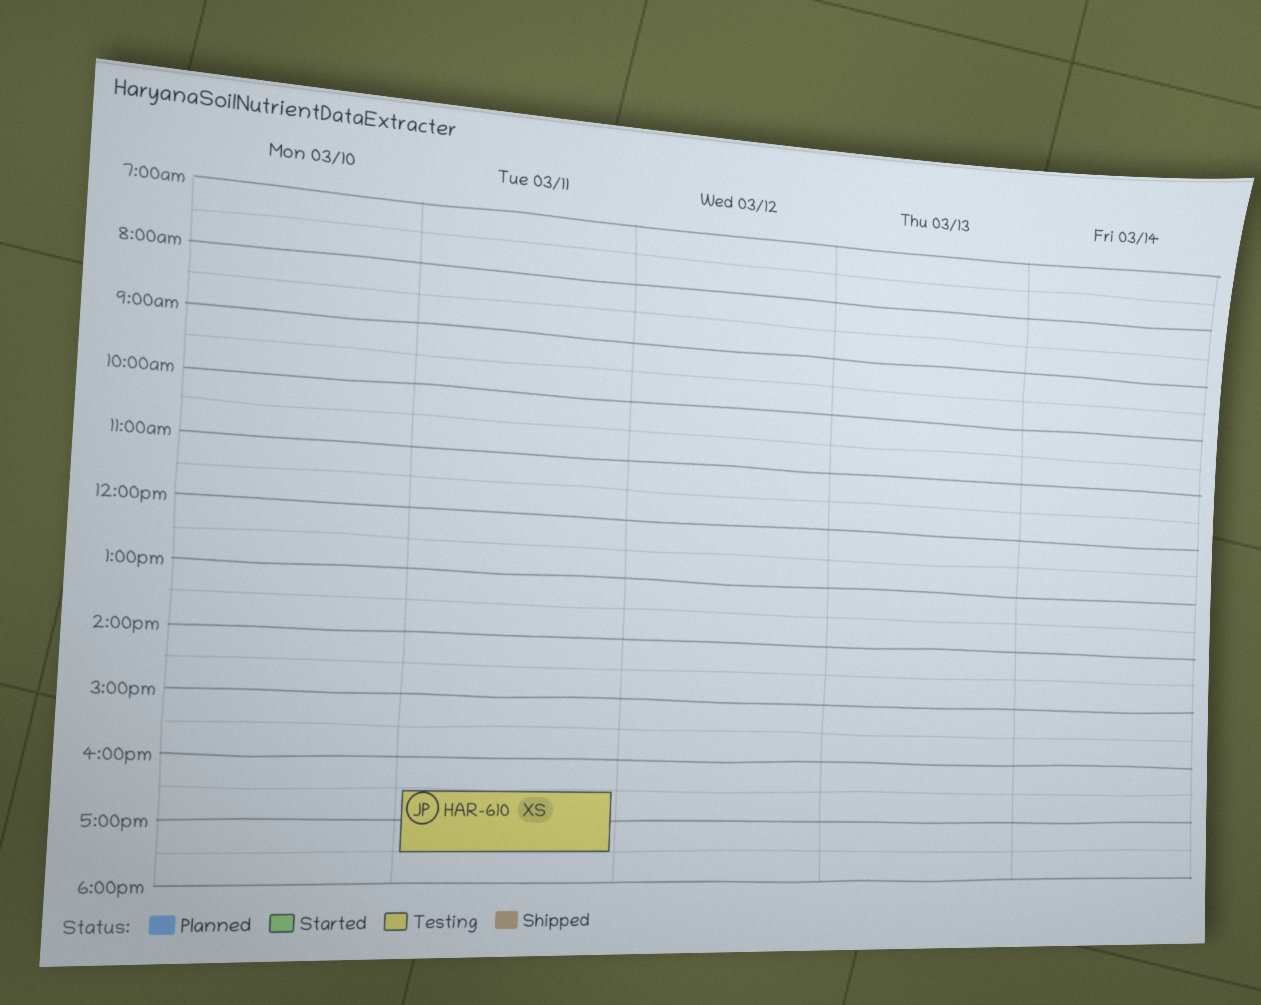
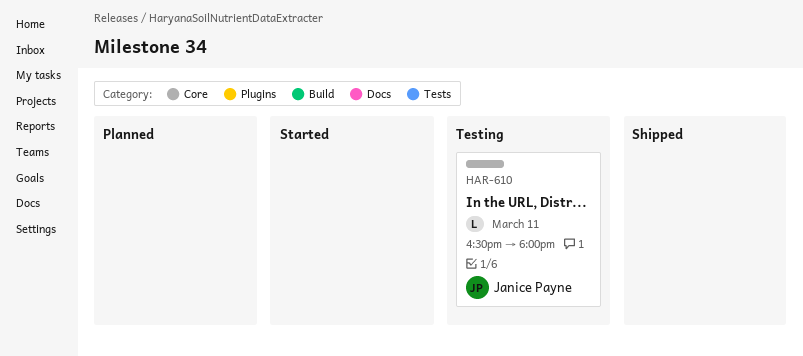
HAR-610, estimate: XS -> L
HAR-610, ends: 17:30 -> 18:00

